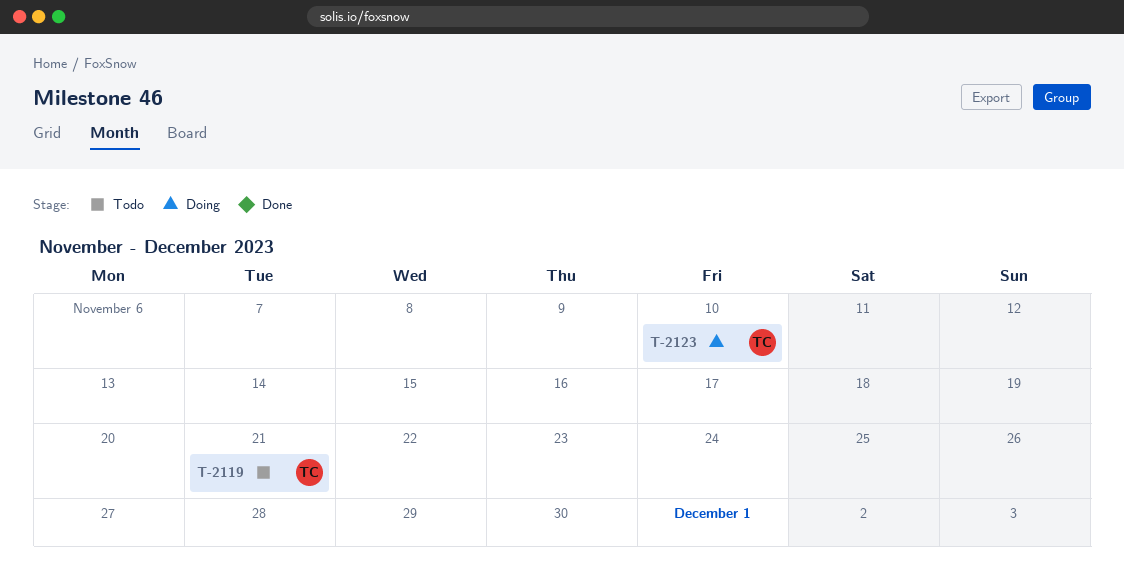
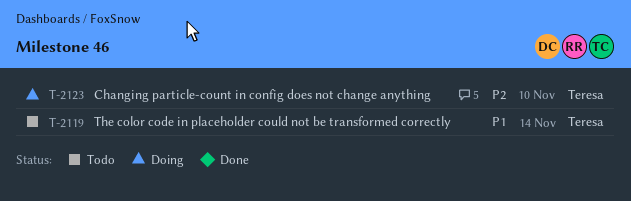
T-2119, due: Nov 21 -> Nov 14

